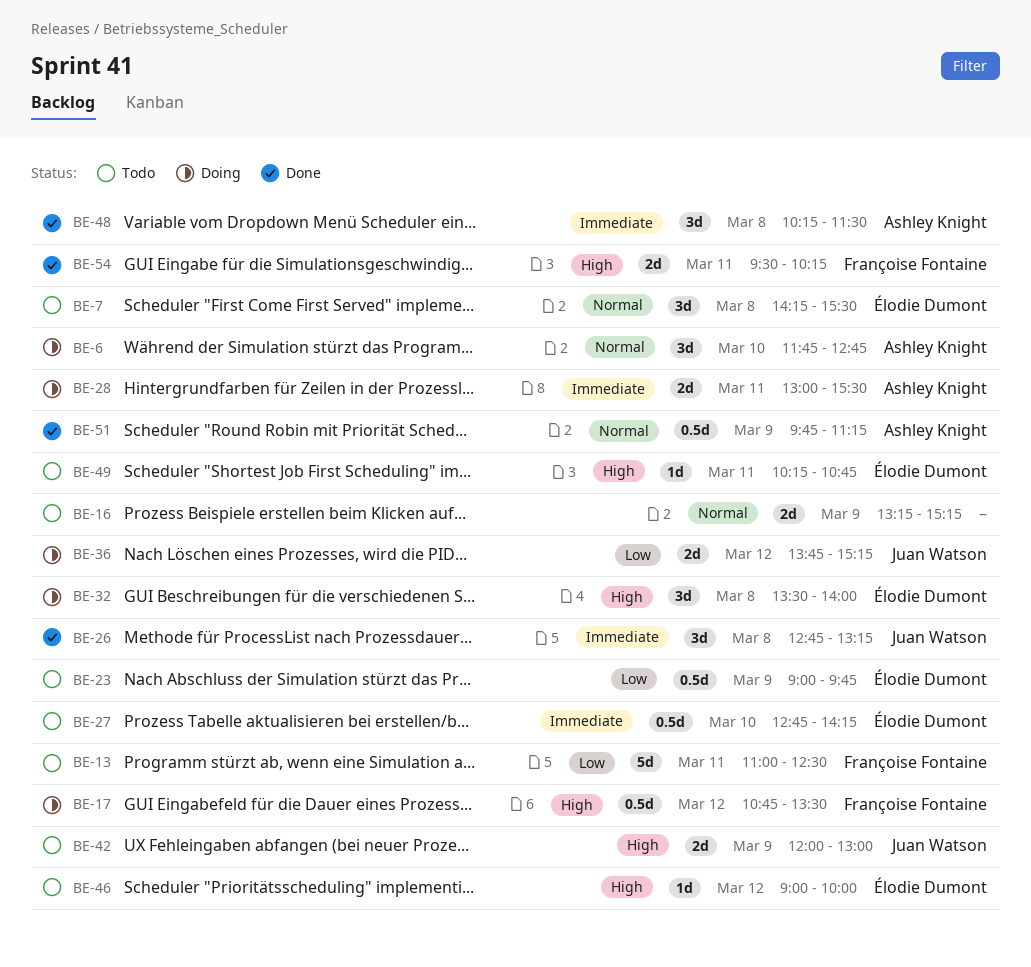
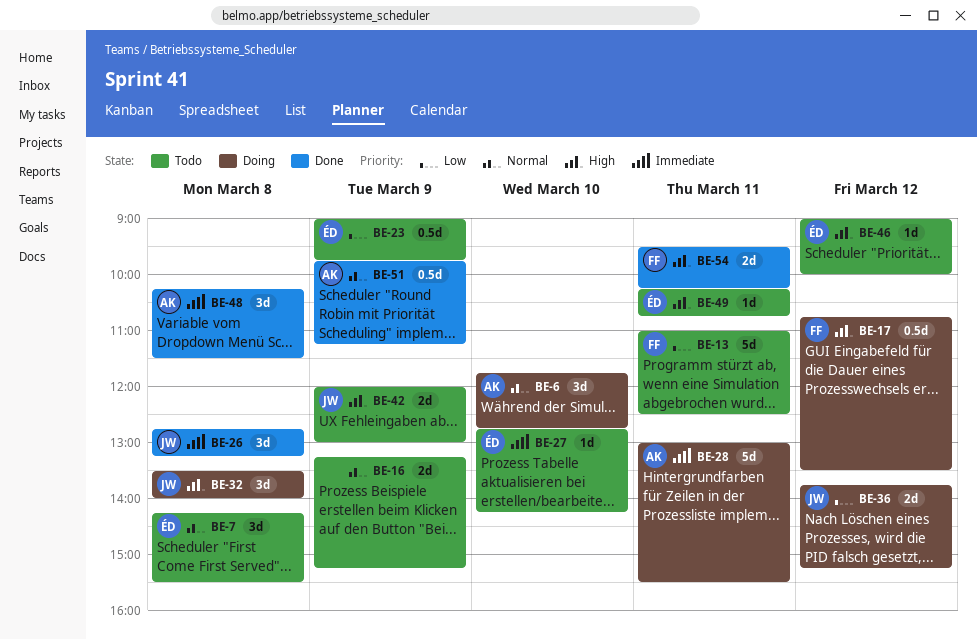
BE-27, estimate: 0.5d -> 1d
BE-28, estimate: 2d -> 5d
BE-32, owner: Élodie Dumont -> Juan Watson

